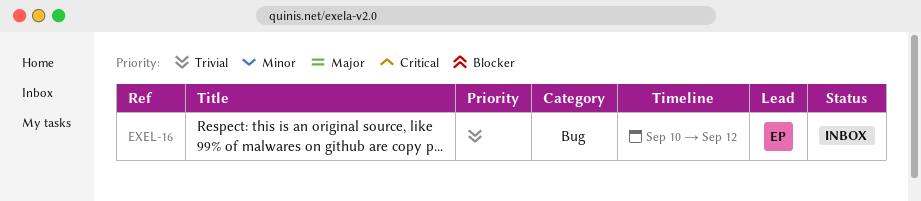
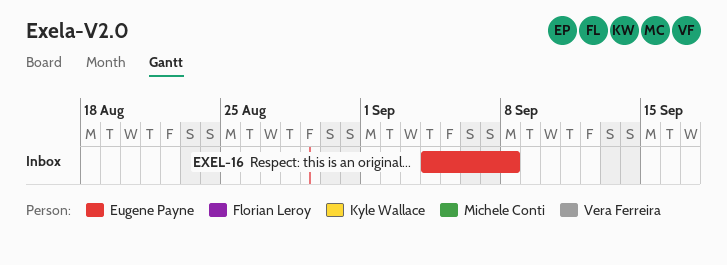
EXEL-16, start: Sep 10 -> Sep 4
EXEL-16, due: Sep 12 -> Sep 8

